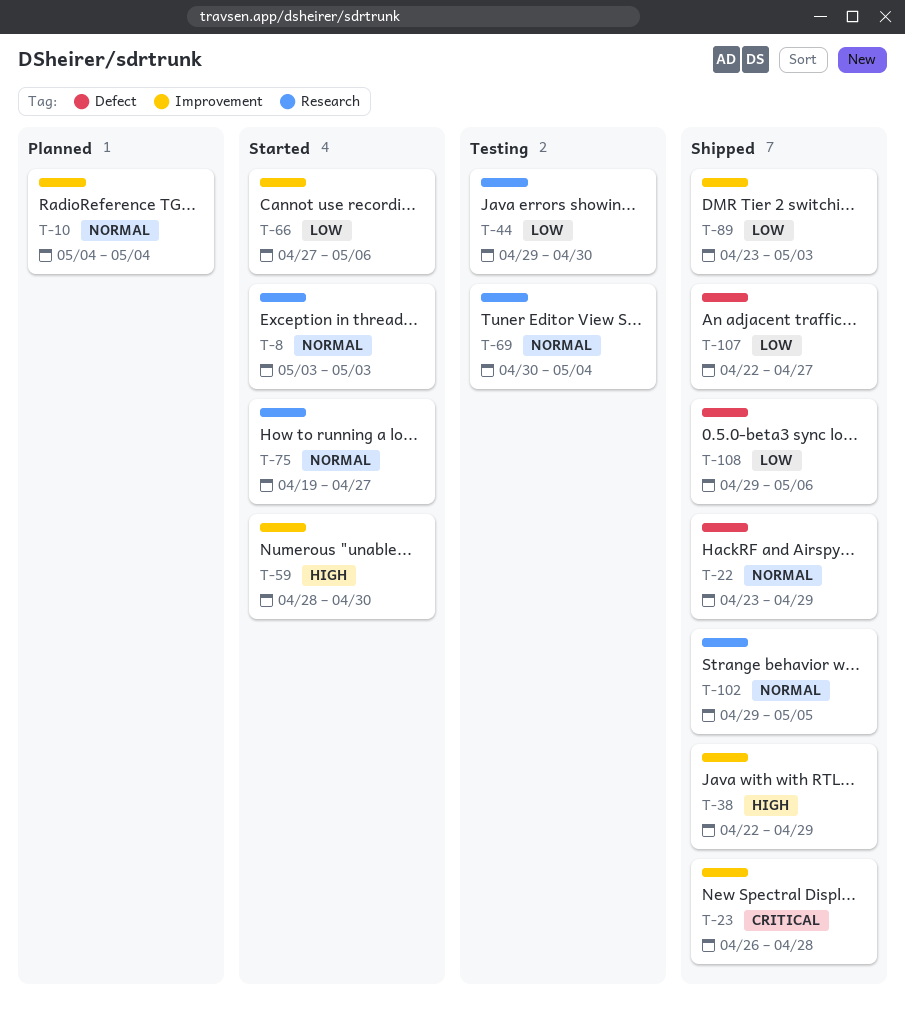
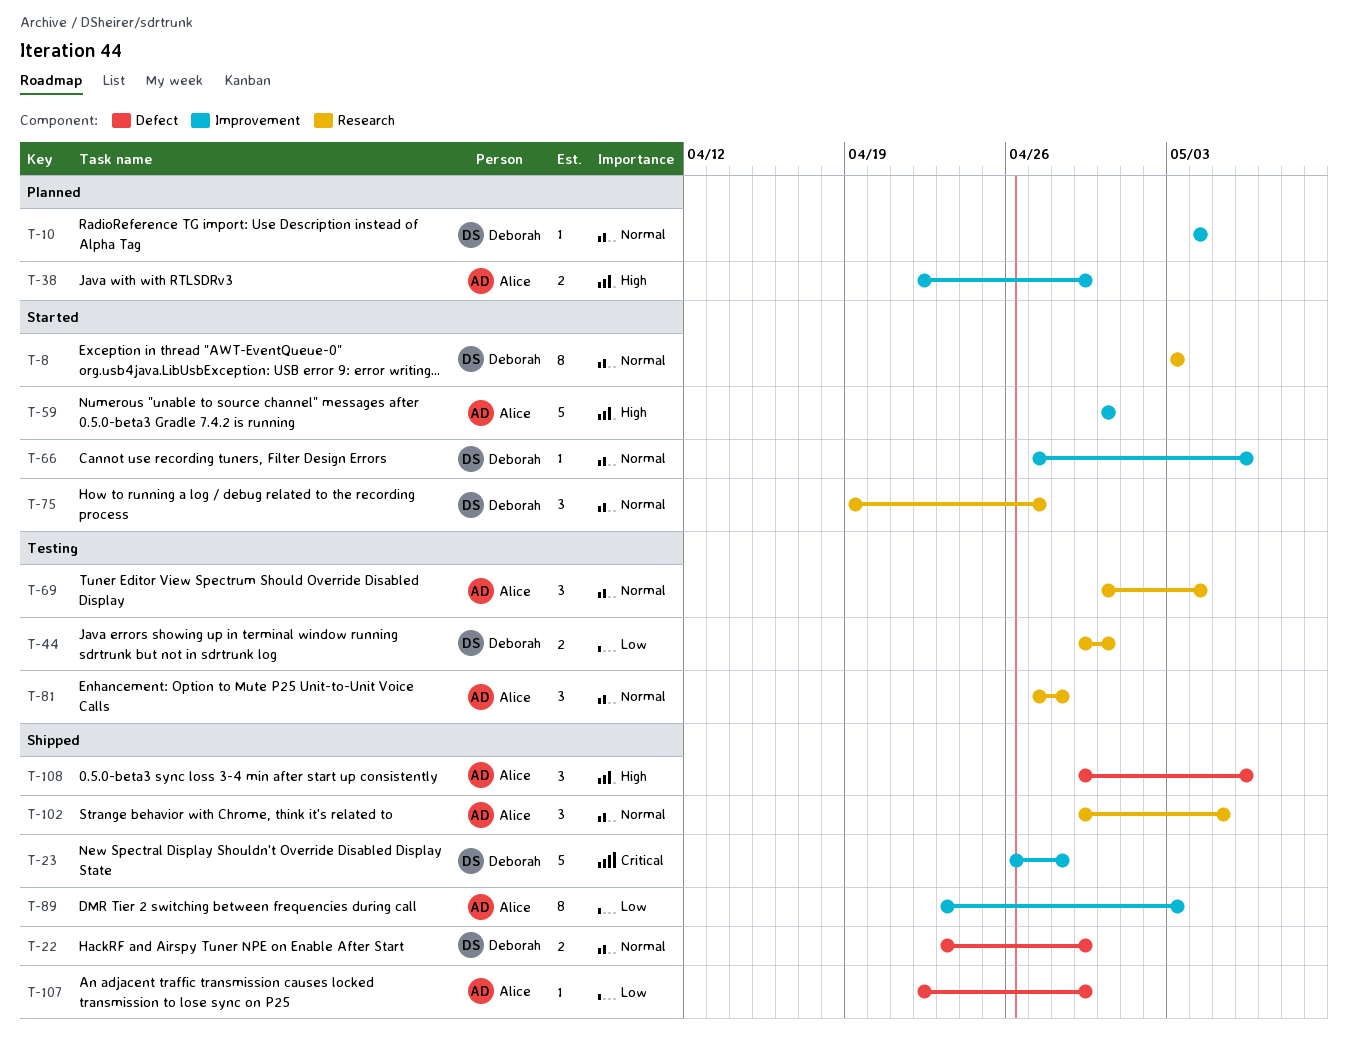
T-38, status: Shipped -> Planned
T-59, start: Apr 28 -> Apr 30
T-66, priority: Low -> Normal
T-81: none -> present
T-107, due: Apr 27 -> Apr 29
T-108, priority: Low -> High

